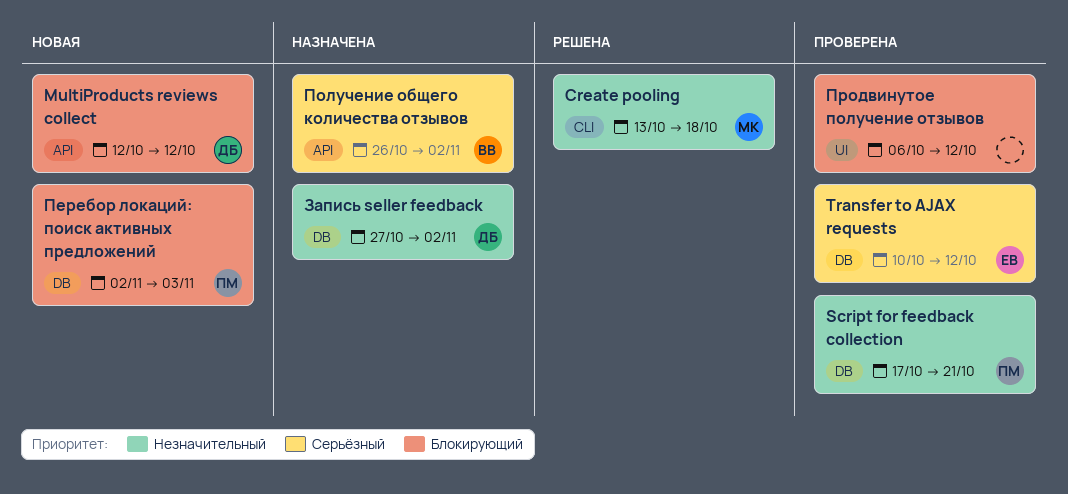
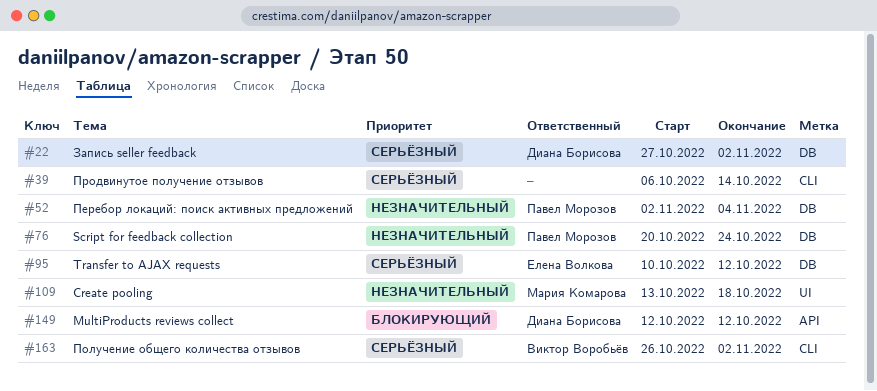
Create pooling, label: CLI -> UI
Script for feedback collection, start: Oct 17 -> Oct 20
Script for feedback collection, due: Oct 21 -> Oct 24
Запись seller feedback, priority: Незначительный -> Серьёзный
Перебор локаций: поиск активных предложений, priority: Блокирующий -> Незначительный
Перебор локаций: поиск активных предложений, due: Nov 3 -> Nov 4
Получение общего количества отзывов, label: API -> CLI
Продвинутое получение отзывов, priority: Блокирующий -> Серьёзный
Продвинутое получение отзывов, label: UI -> CLI
Продвинутое получение отзывов, due: Oct 12 -> Oct 14

